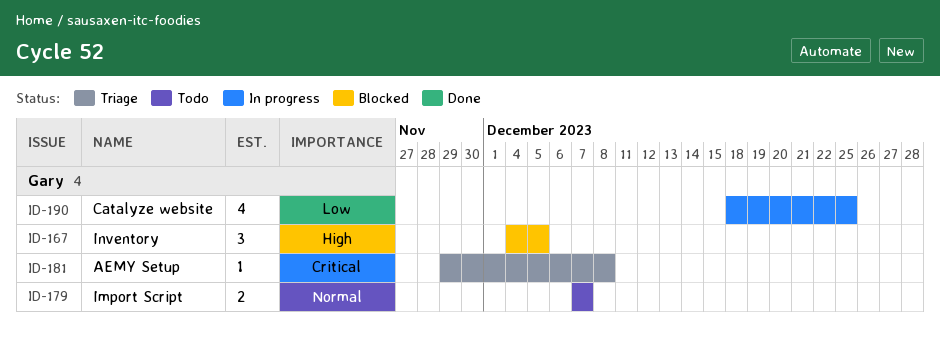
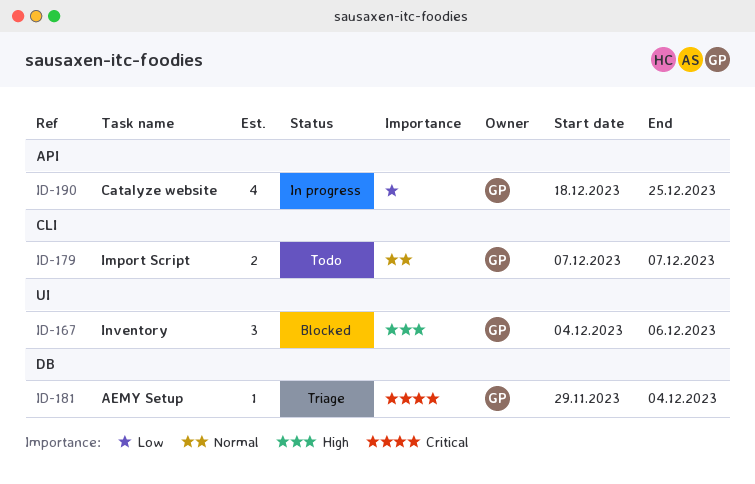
ID-167, due: Dec 5 -> Dec 6
ID-181, due: Dec 8 -> Dec 4

